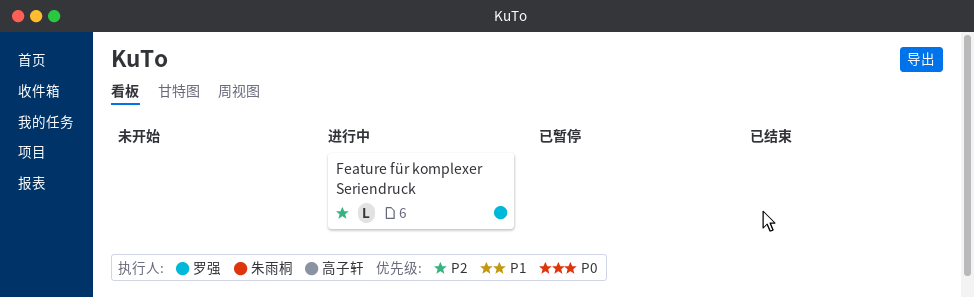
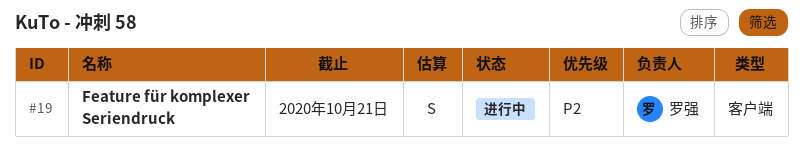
Feature für komplexer Seriendruck, estimate: L -> S

